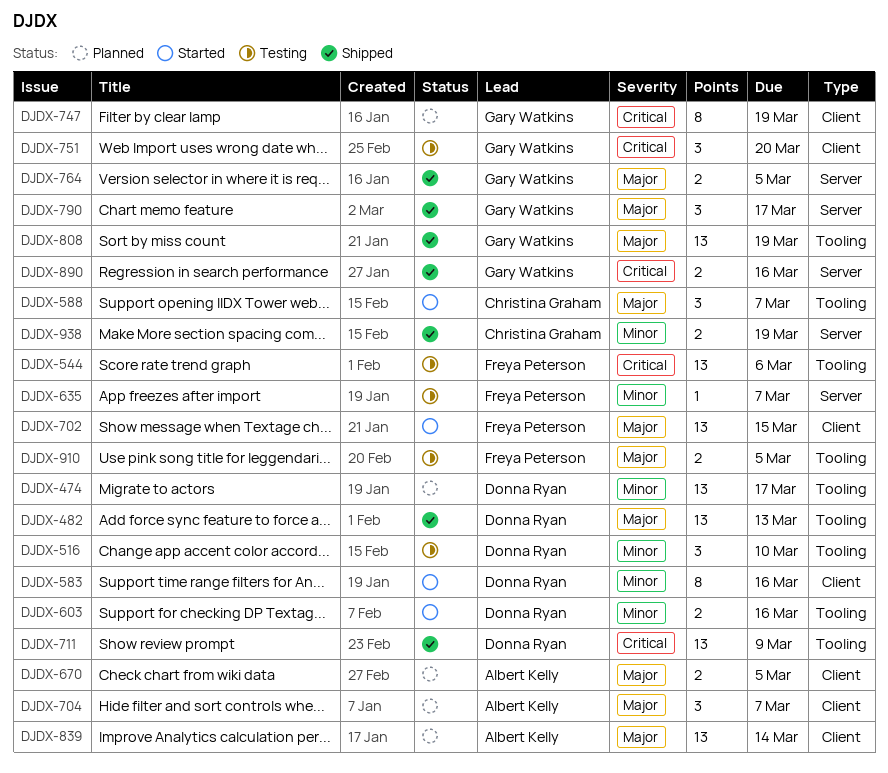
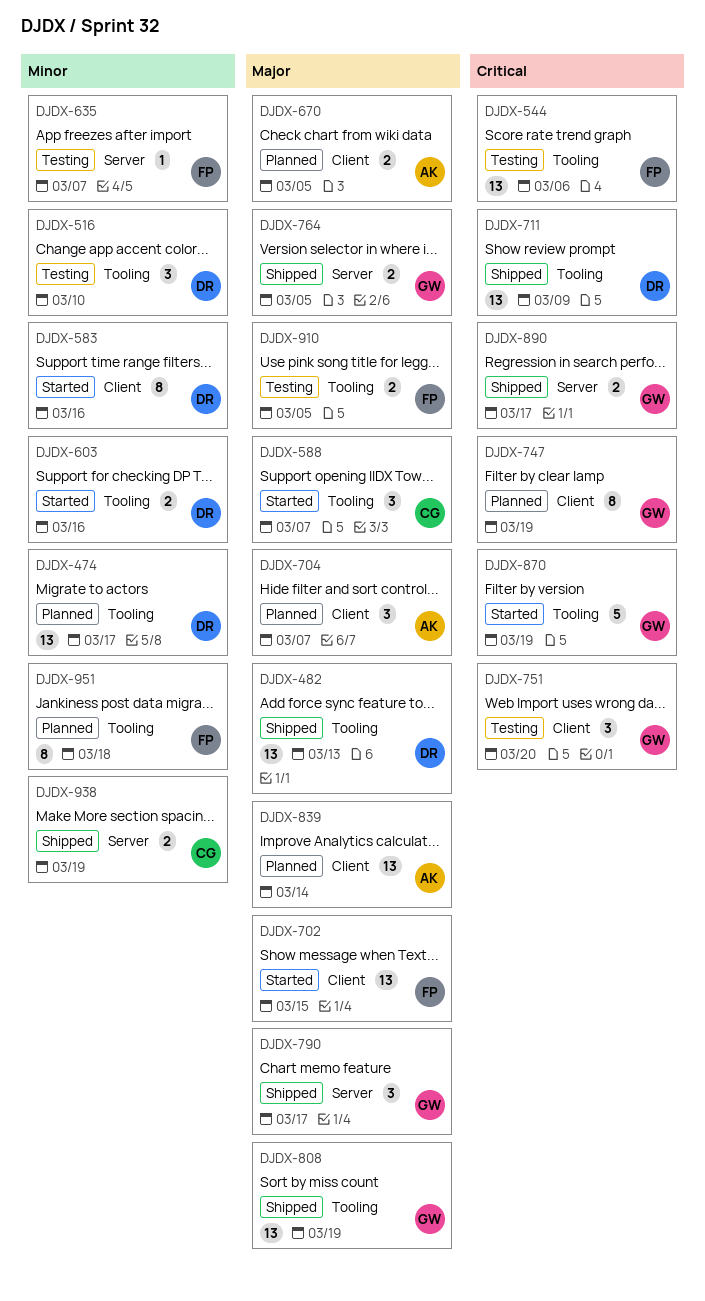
DJDX-870: none -> present
DJDX-890, due: Mar 16 -> Mar 17
DJDX-951: none -> present

